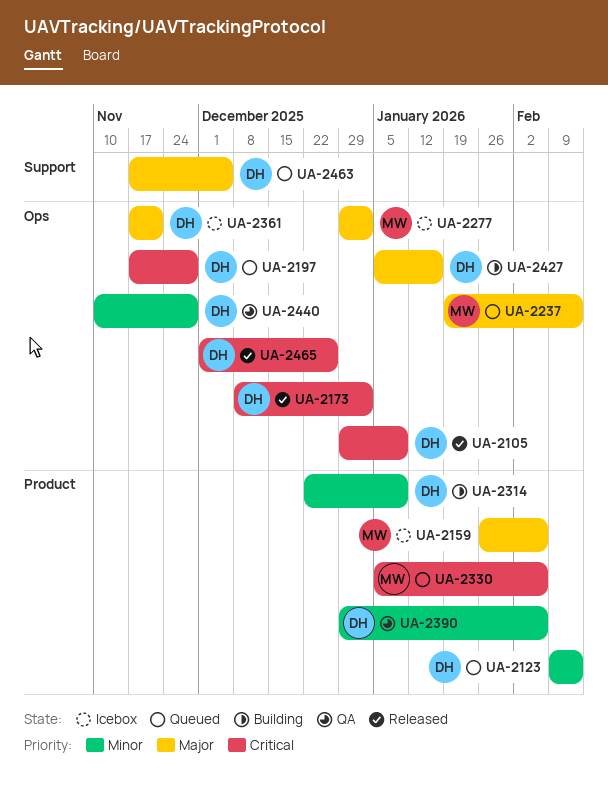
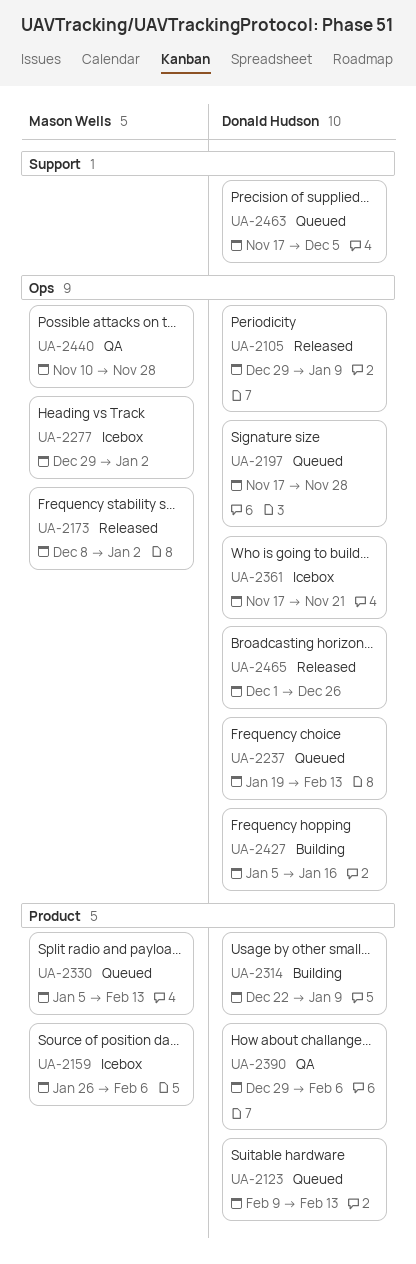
UA-2173, owner: Donald Hudson -> Mason Wells
UA-2237, owner: Mason Wells -> Donald Hudson
UA-2330, due: Feb 6 -> Feb 13
UA-2440, owner: Donald Hudson -> Mason Wells

